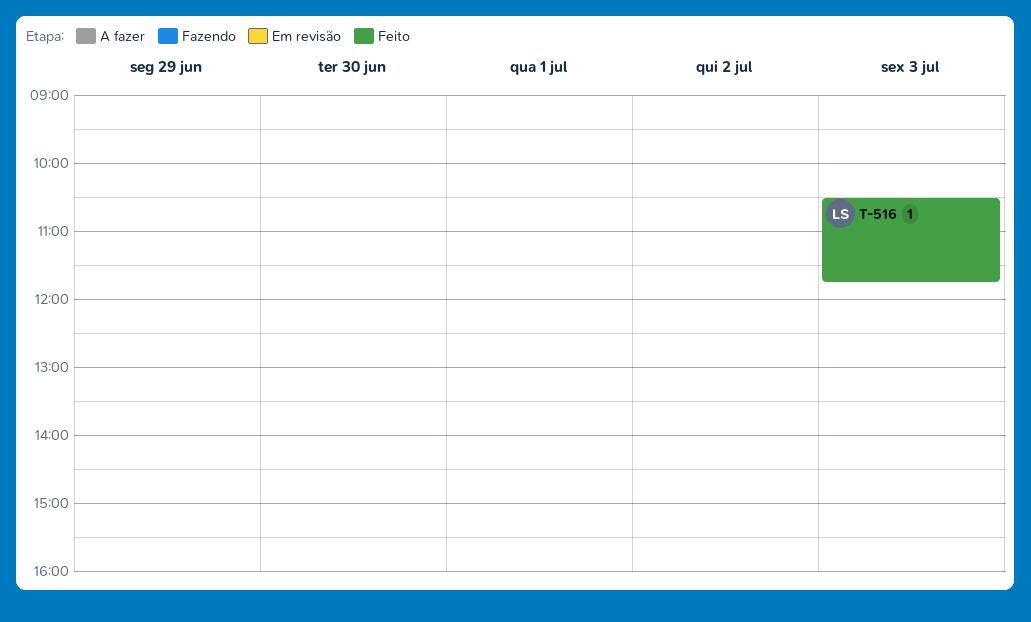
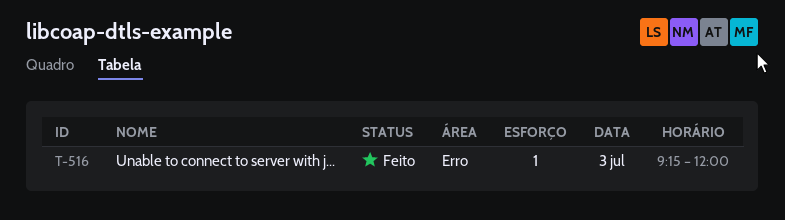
T-516, begins: 10:30 -> 09:15
T-516, ends: 11:45 -> 12:00

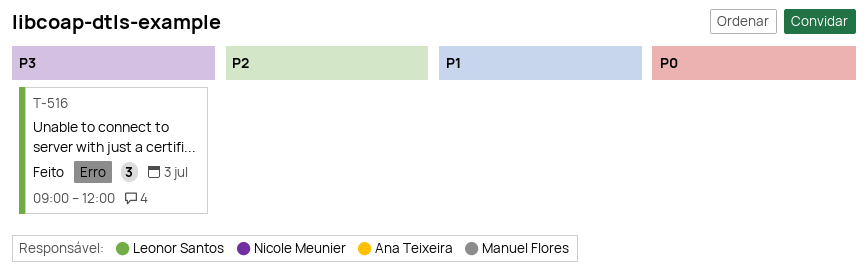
T-516, estimate: 1 -> 3
T-516, begins: 09:15 -> 09:00

